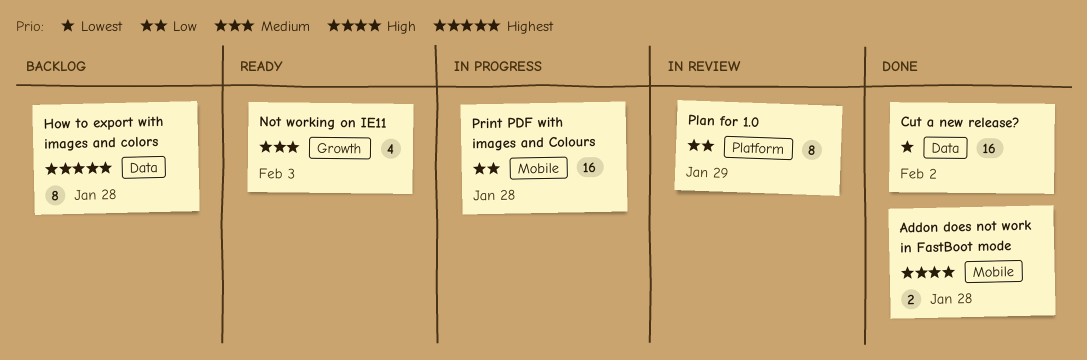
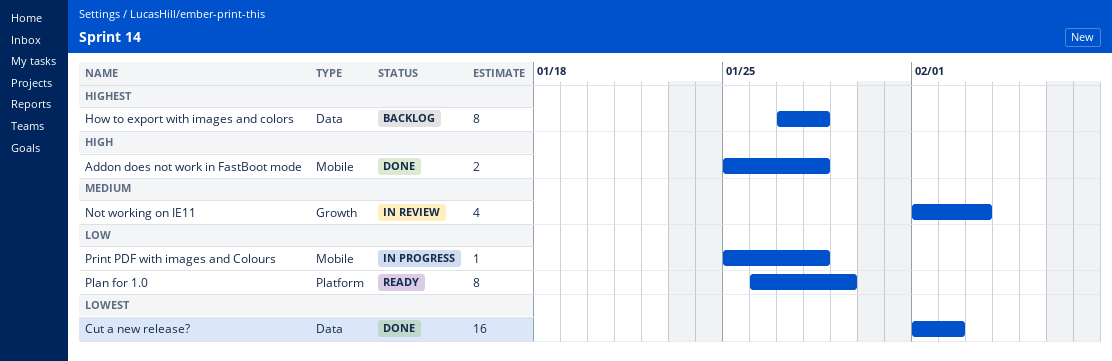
Not working on IE11, status: Ready -> In review
Plan for 1.0, status: In review -> Ready
Print PDF with images and Colours, estimate: 16 -> 1

